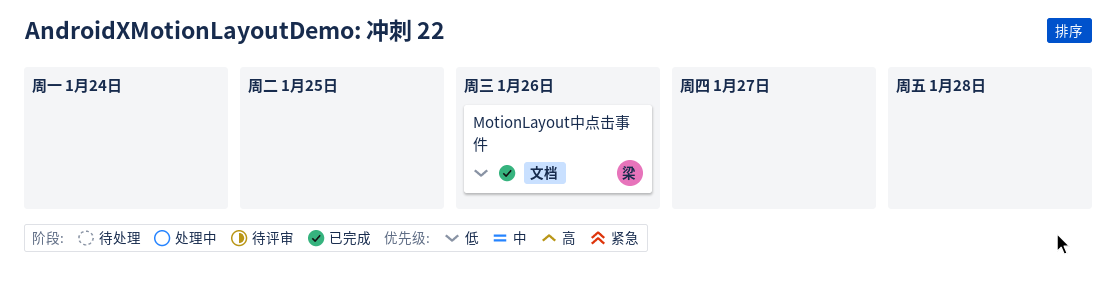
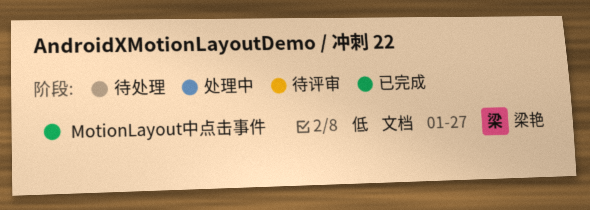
MotionLayout中点击事件, due: Jan 26 -> Jan 27

